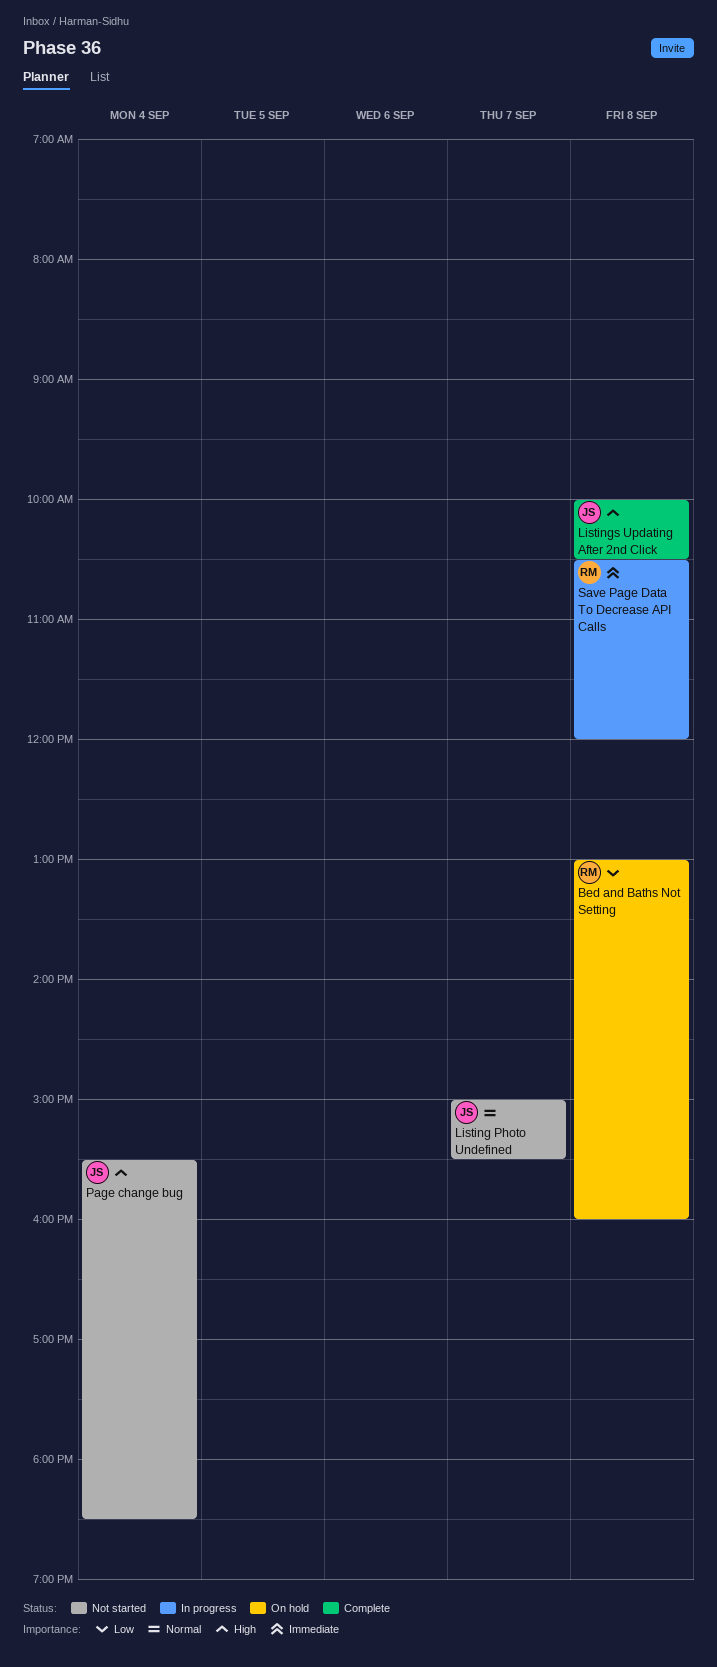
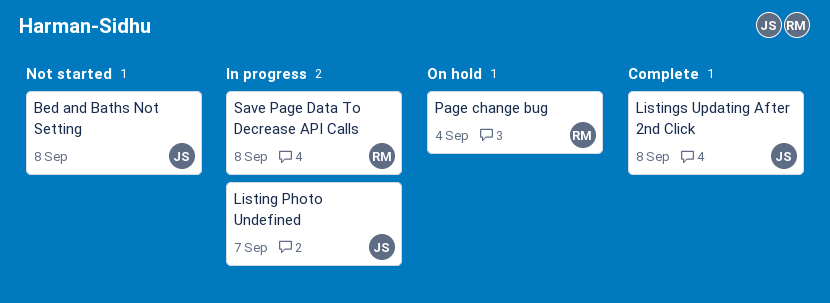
Bed and Baths Not Setting, status: On hold -> Not started
Bed and Baths Not Setting, owner: RM -> JS
Listing Photo Undefined, status: Not started -> In progress
Page change bug, status: Not started -> On hold
Page change bug, owner: JS -> RM

